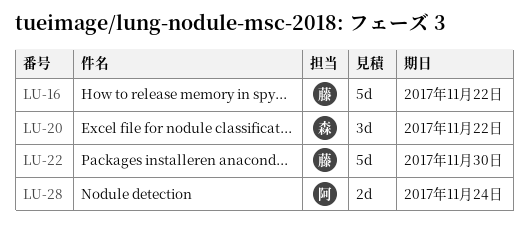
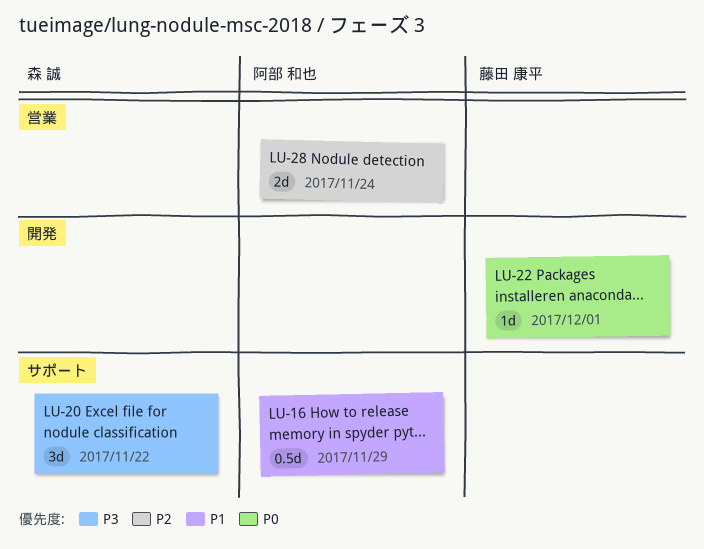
LU-16, owner: 藤田 康平 -> 阿部 和也
LU-16, estimate: 5d -> 0.5d
LU-16, due: Nov 22 -> Nov 29
LU-22, estimate: 5d -> 1d
LU-22, due: Nov 30 -> Dec 1

